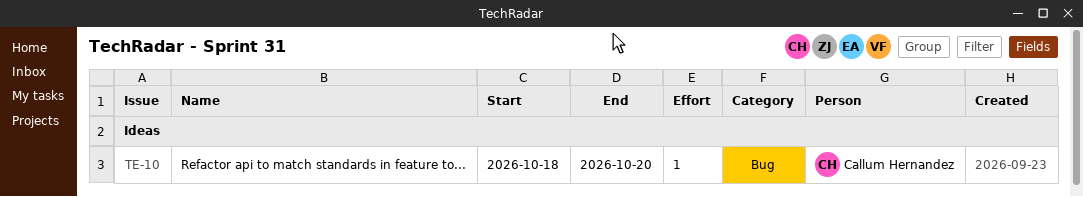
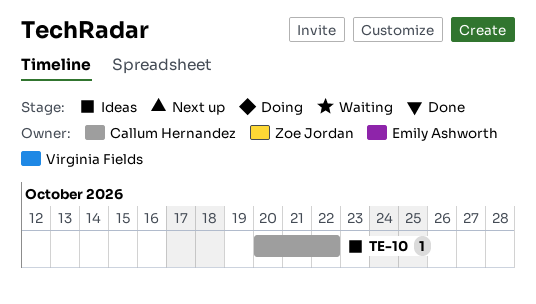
TE-10, start: Oct 18 -> Oct 20
TE-10, due: Oct 20 -> Oct 22

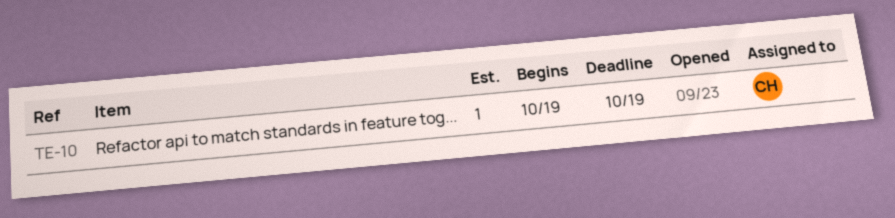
TE-10, start: Oct 20 -> Oct 19
TE-10, due: Oct 22 -> Oct 19

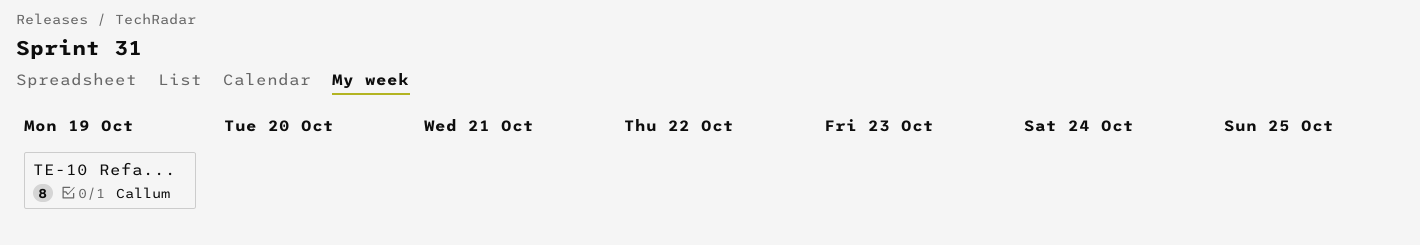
TE-10, estimate: 1 -> 8

